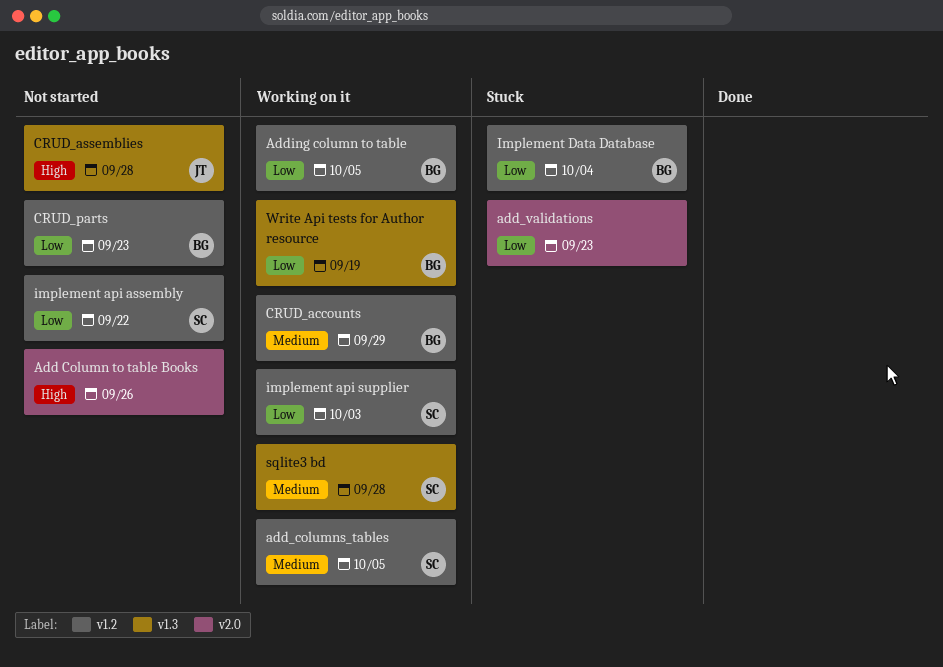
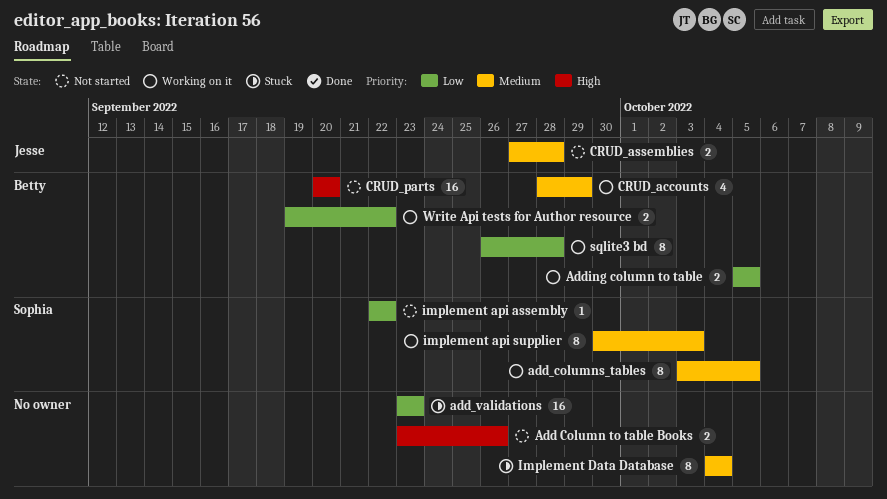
CRUD_assemblies, priority: High -> Medium
CRUD_parts, priority: Low -> High
CRUD_parts, due: Sep 23 -> Sep 20
implement api supplier, priority: Low -> Medium
Implement Data Database, owner: Betty -> none
Implement Data Database, priority: Low -> Medium
sqlite3 bd, owner: Sophia -> Betty
sqlite3 bd, priority: Medium -> Low
Write Api tests for Author resource, due: Sep 19 -> Sep 22

